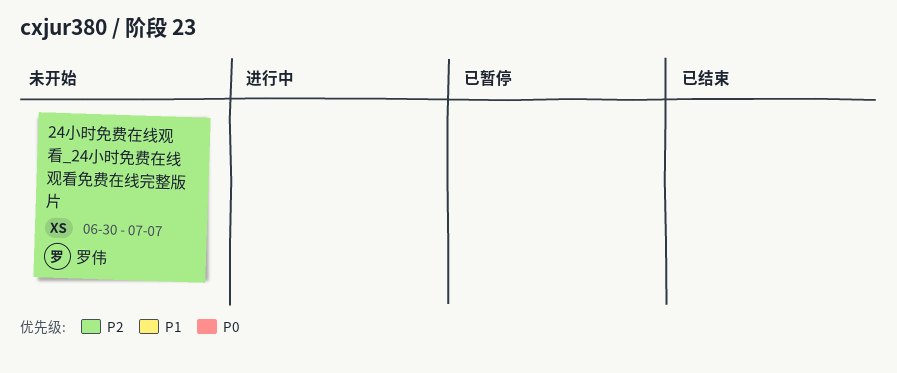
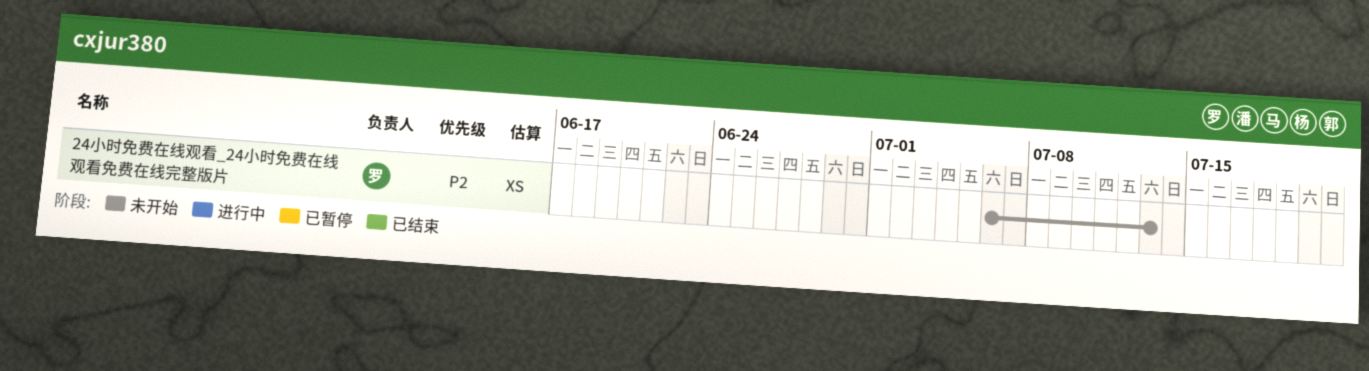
24小时免费在线观看_24小时免费在线观看免费在线完整版片, start: Jun 30 -> Jul 6
24小时免费在线观看_24小时免费在线观看免费在线完整版片, due: Jul 7 -> Jul 13

